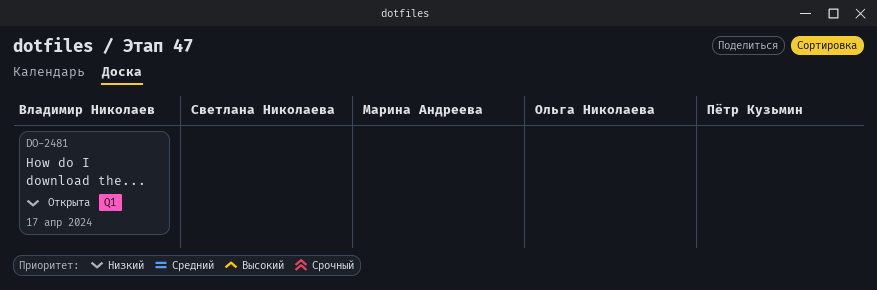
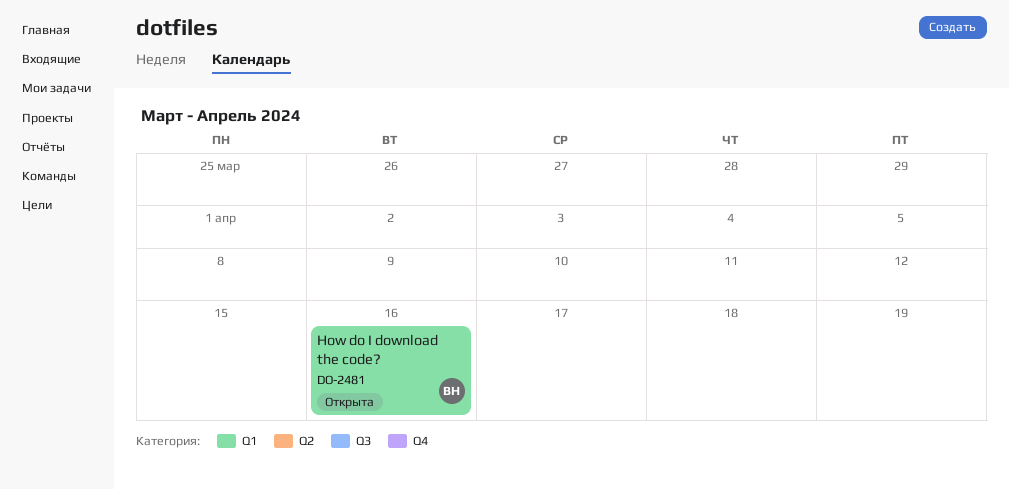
DO-2481, due: Apr 17 -> Apr 16

